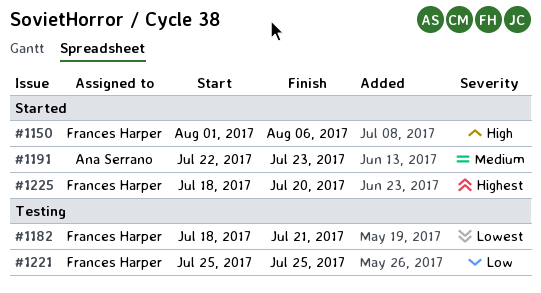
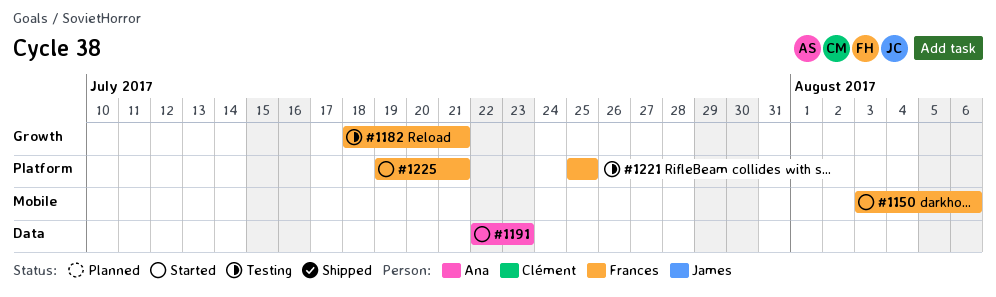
#1150, start: Aug 1 -> Aug 3
#1225, start: Jul 18 -> Jul 19
#1225, due: Jul 20 -> Jul 21

